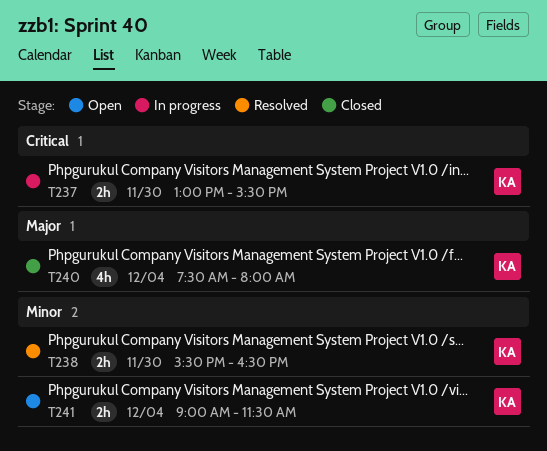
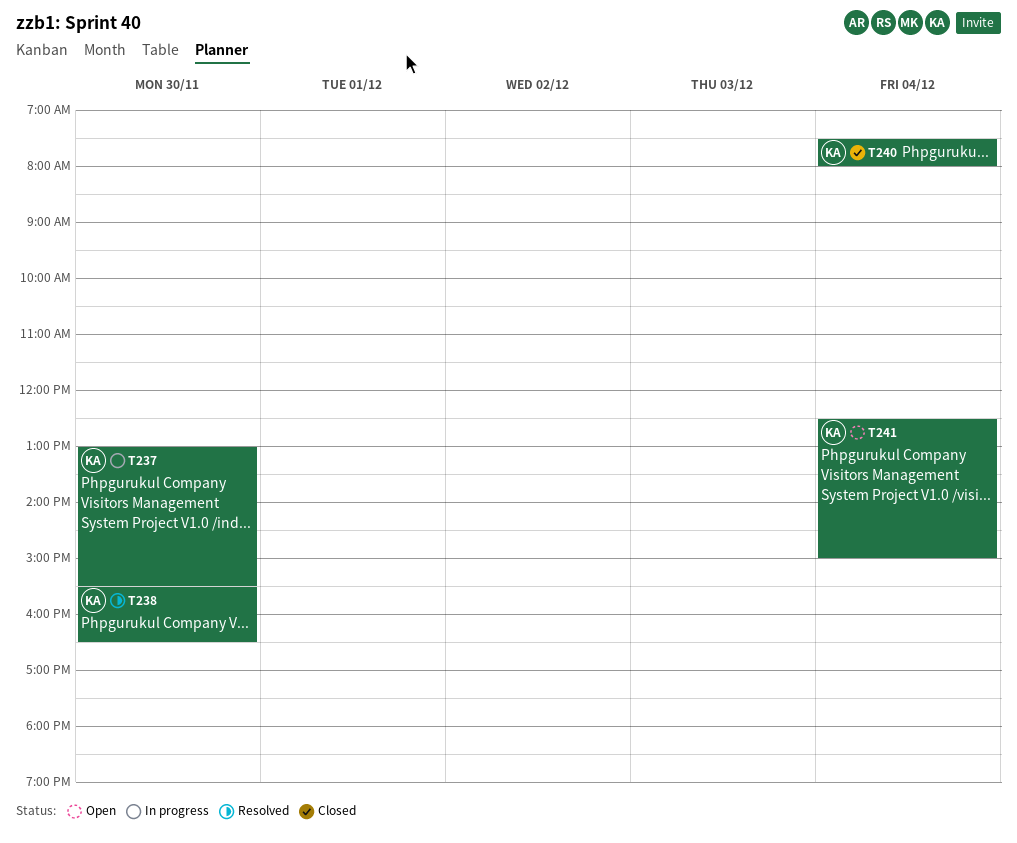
T241, begins: 09:00 -> 12:30
T241, ends: 11:30 -> 15:00

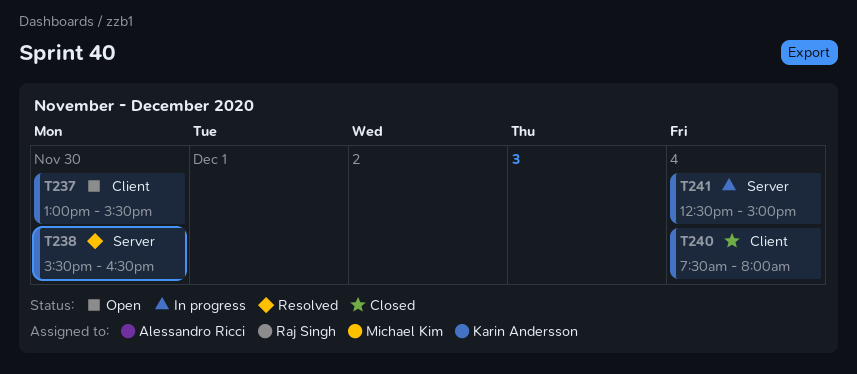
T237, status: In progress -> Open
T241, status: Open -> In progress

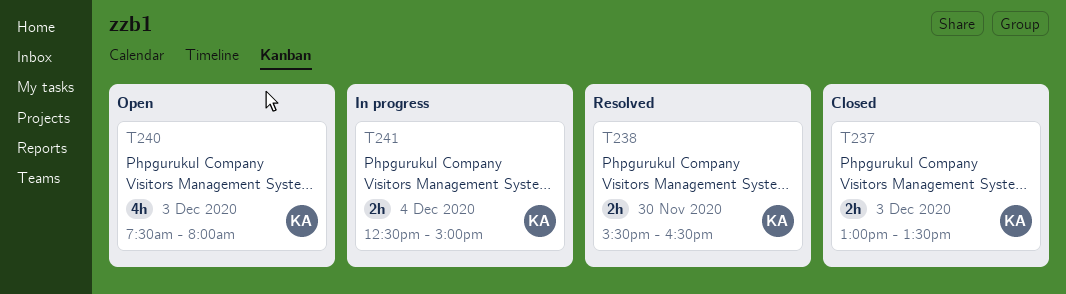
T237, status: Open -> Closed
T237, day: Nov 30 -> Dec 3
T237, ends: 15:30 -> 13:30
T240, status: Closed -> Open
T240, day: Dec 4 -> Dec 3

